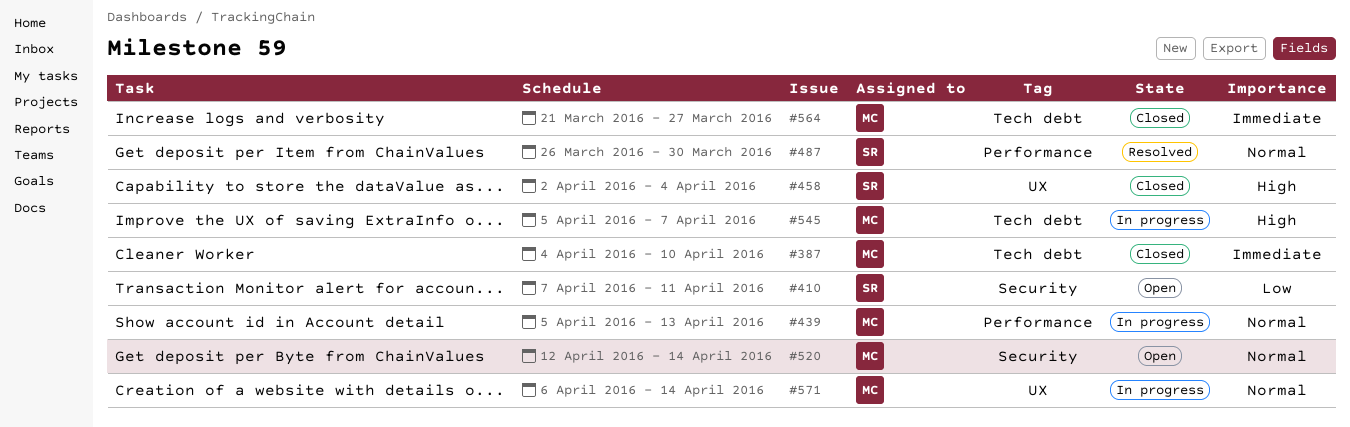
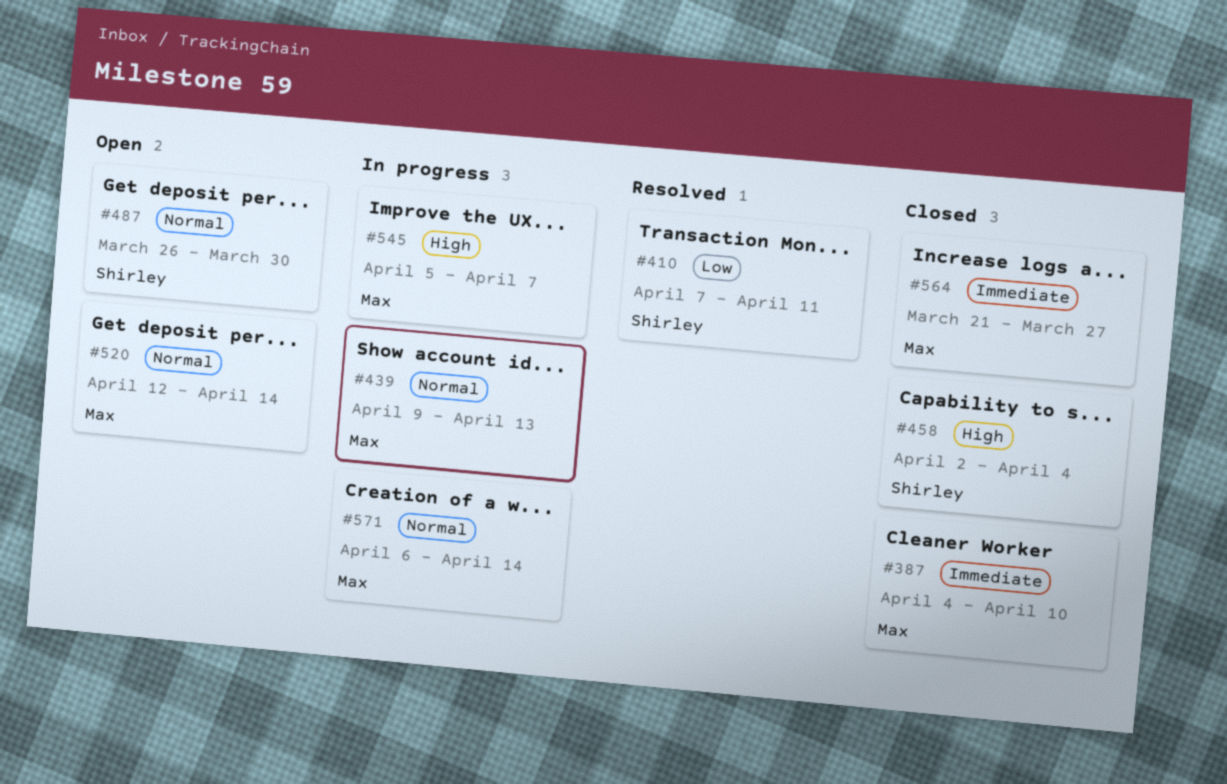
#410, status: Open -> Resolved
#439, start: Apr 5 -> Apr 9
#487, status: Resolved -> Open

